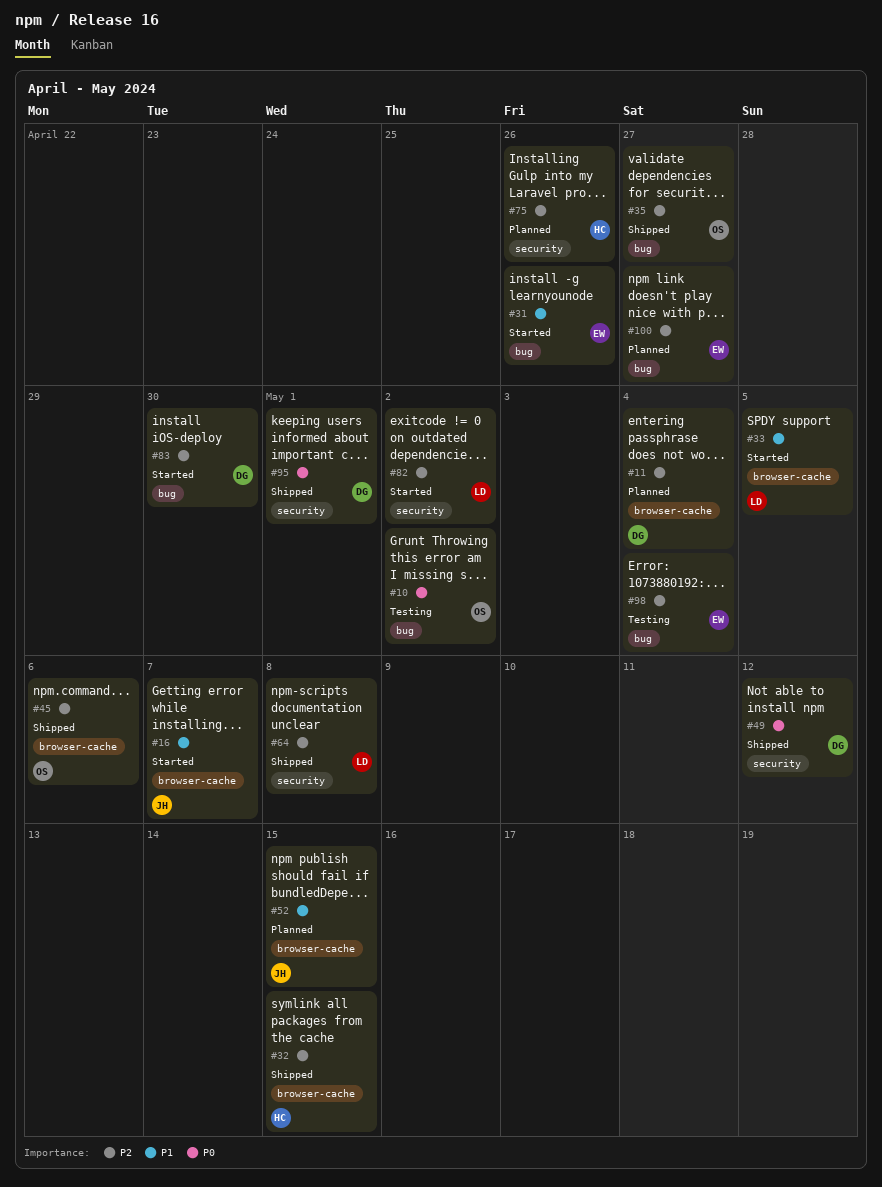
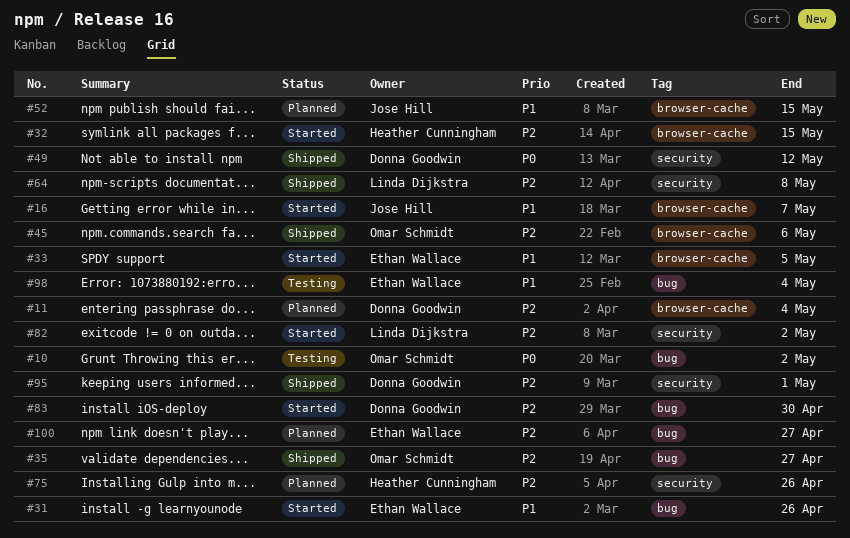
#32, status: Shipped -> Started
#33, owner: Linda Dijkstra -> Ethan Wallace
#95, priority: P0 -> P2
#98, priority: P2 -> P1

